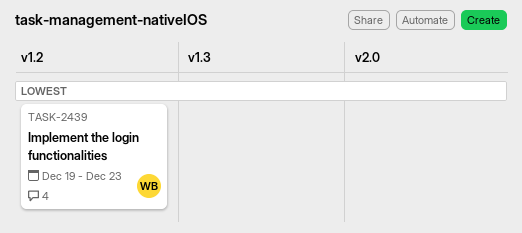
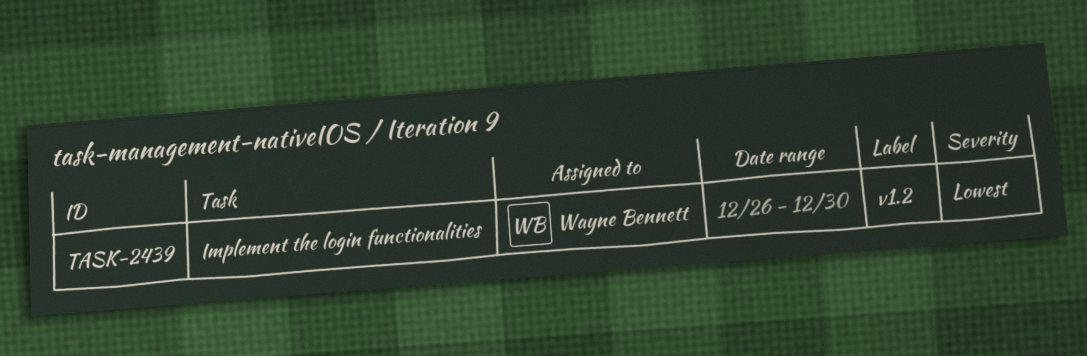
TASK-2439, start: Dec 19 -> Dec 26
TASK-2439, due: Dec 23 -> Dec 30

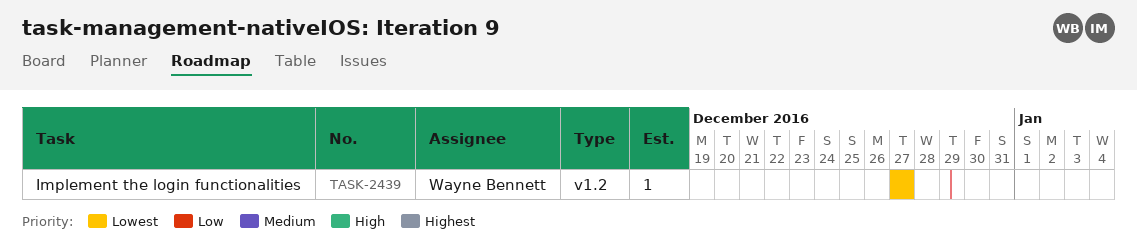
TASK-2439, start: Dec 26 -> Dec 27
TASK-2439, due: Dec 30 -> Dec 27

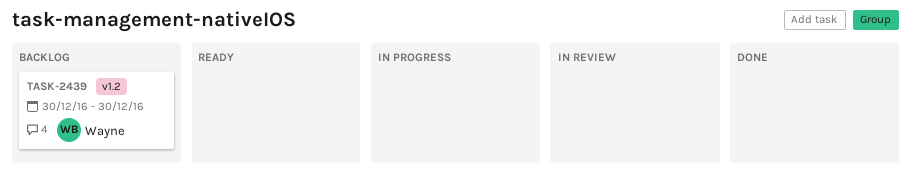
TASK-2439, start: Dec 27 -> Dec 30
TASK-2439, due: Dec 27 -> Dec 30

